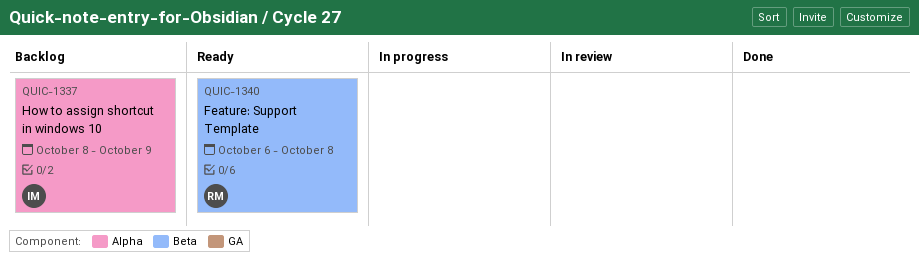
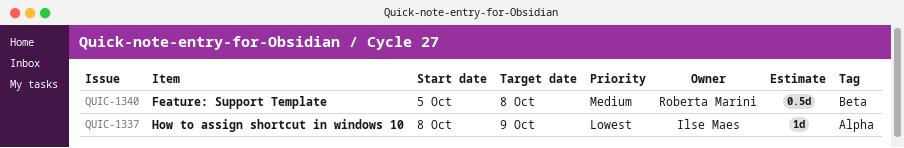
QUIC-1340, start: Oct 6 -> Oct 5

